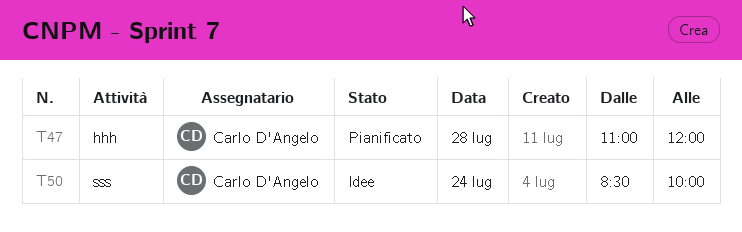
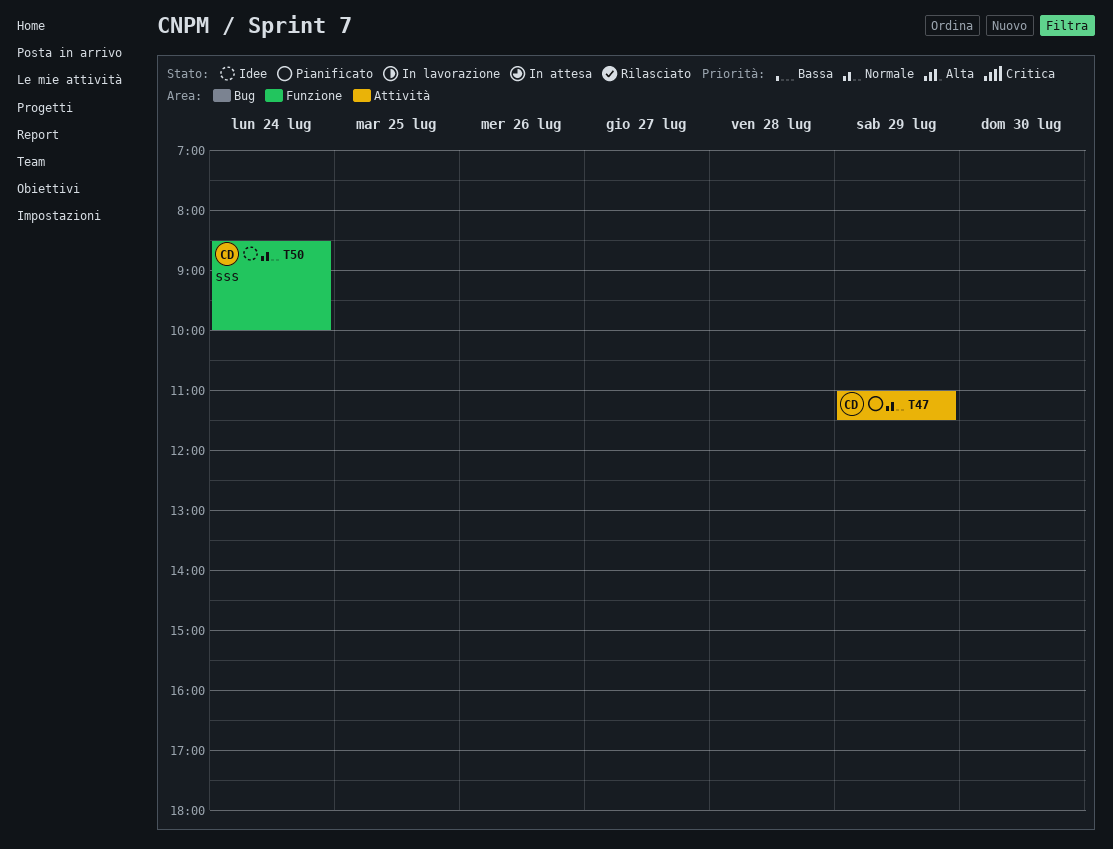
T47, day: Jul 28 -> Jul 29
T47, ends: 12:00 -> 11:30

